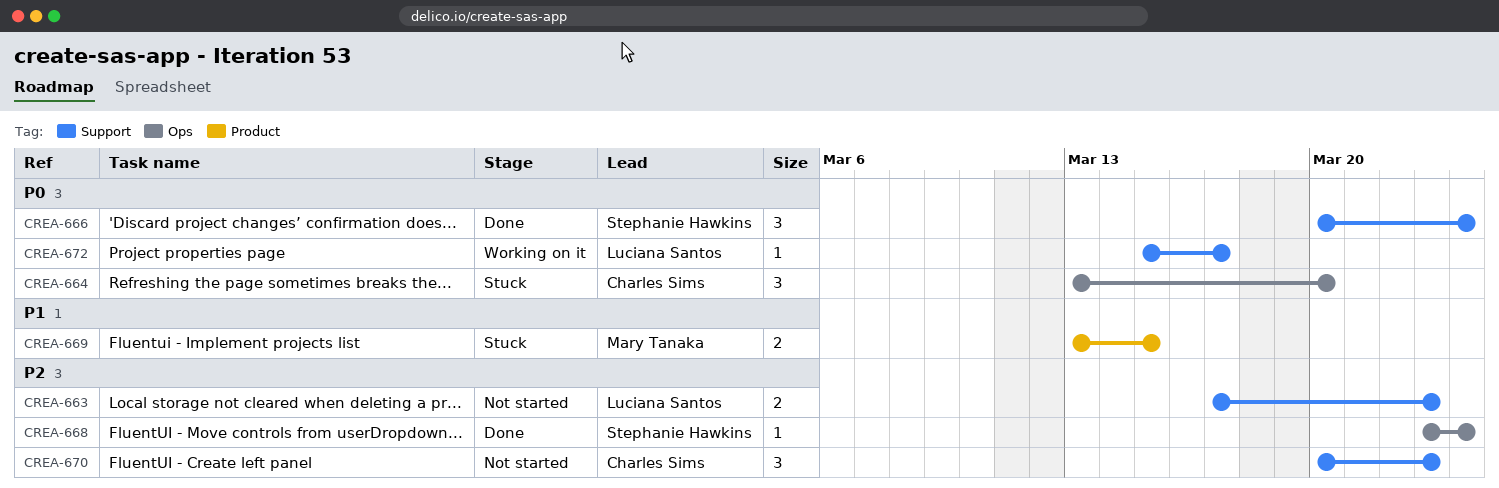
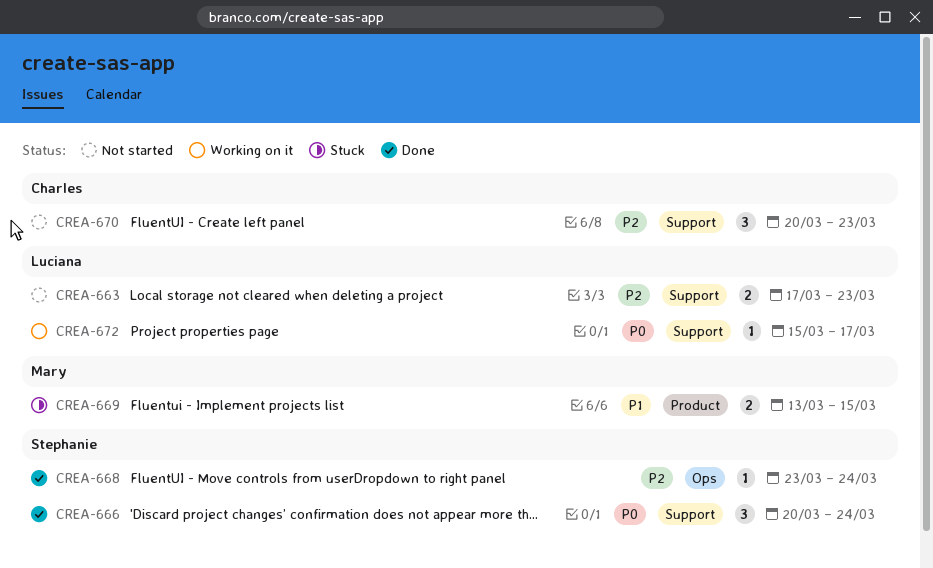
CREA-664: present -> none

